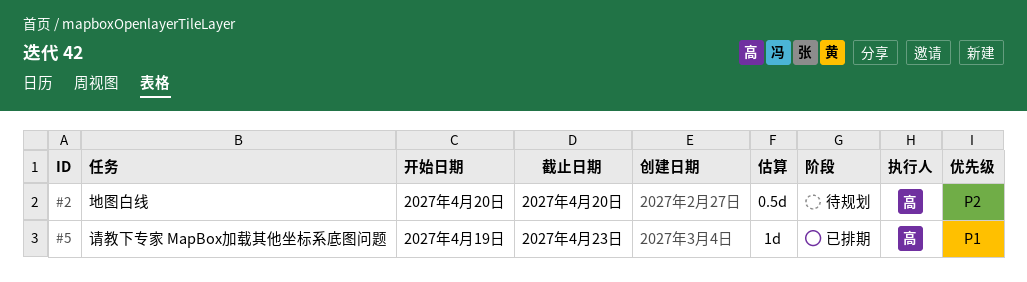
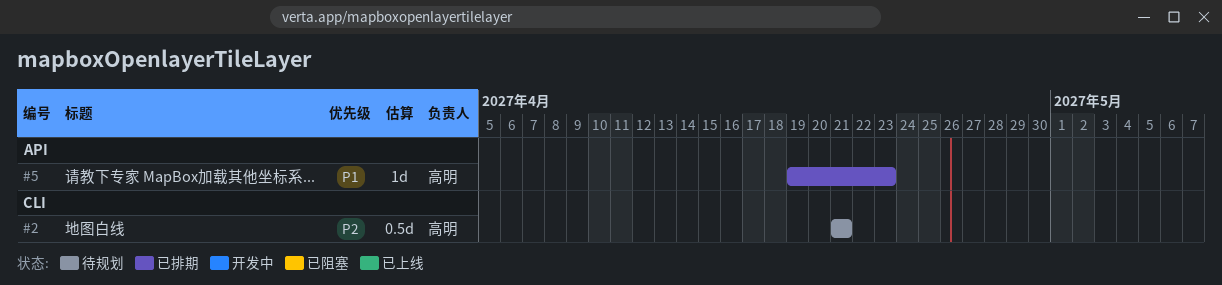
#2, start: Apr 20 -> Apr 21
#2, due: Apr 20 -> Apr 21

